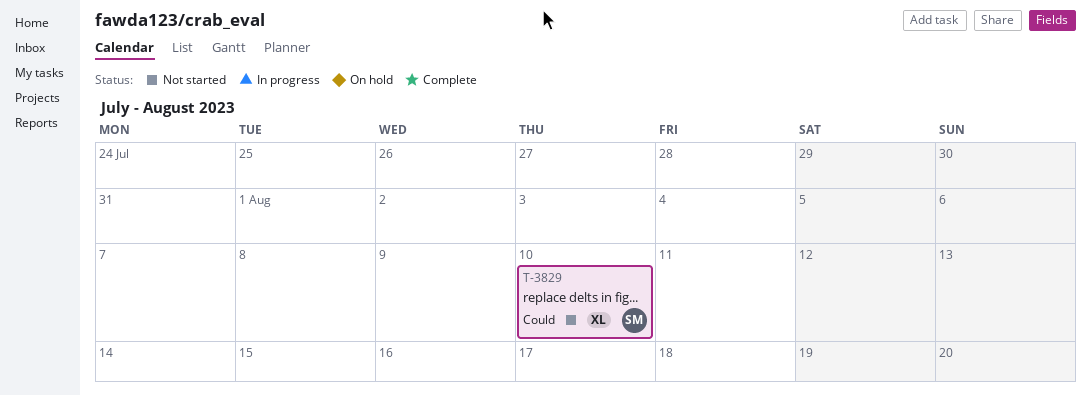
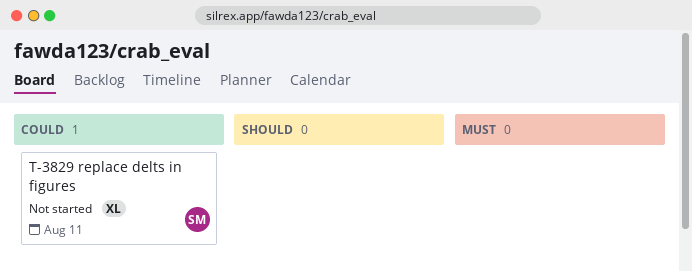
T-3829, due: Aug 10 -> Aug 11

